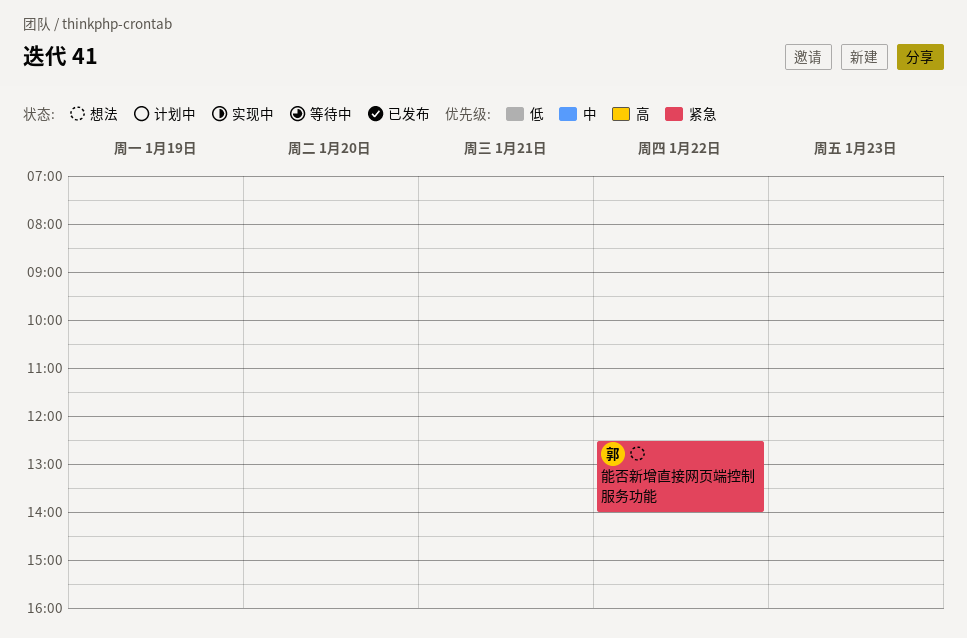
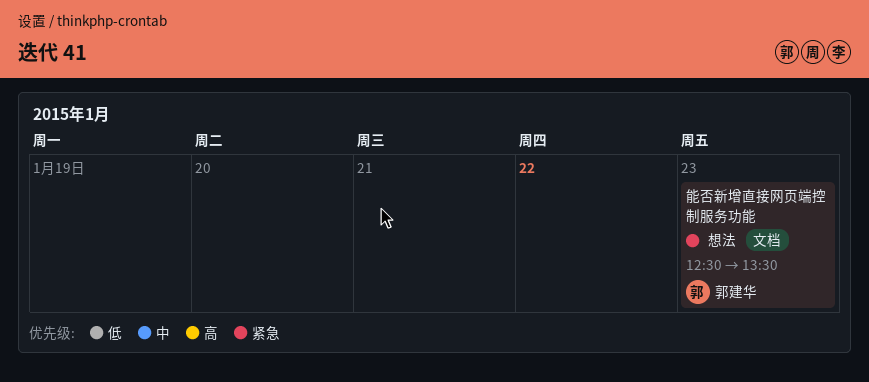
能否新增直接网页端控制服务功能, day: Jan 22 -> Jan 23
能否新增直接网页端控制服务功能, ends: 14:00 -> 13:30

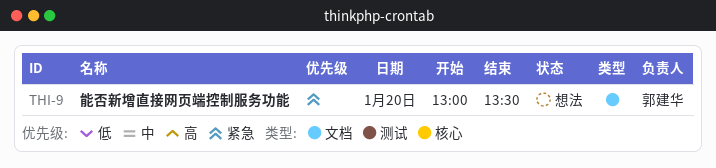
能否新增直接网页端控制服务功能, day: Jan 23 -> Jan 20
能否新增直接网页端控制服务功能, begins: 12:30 -> 13:00

